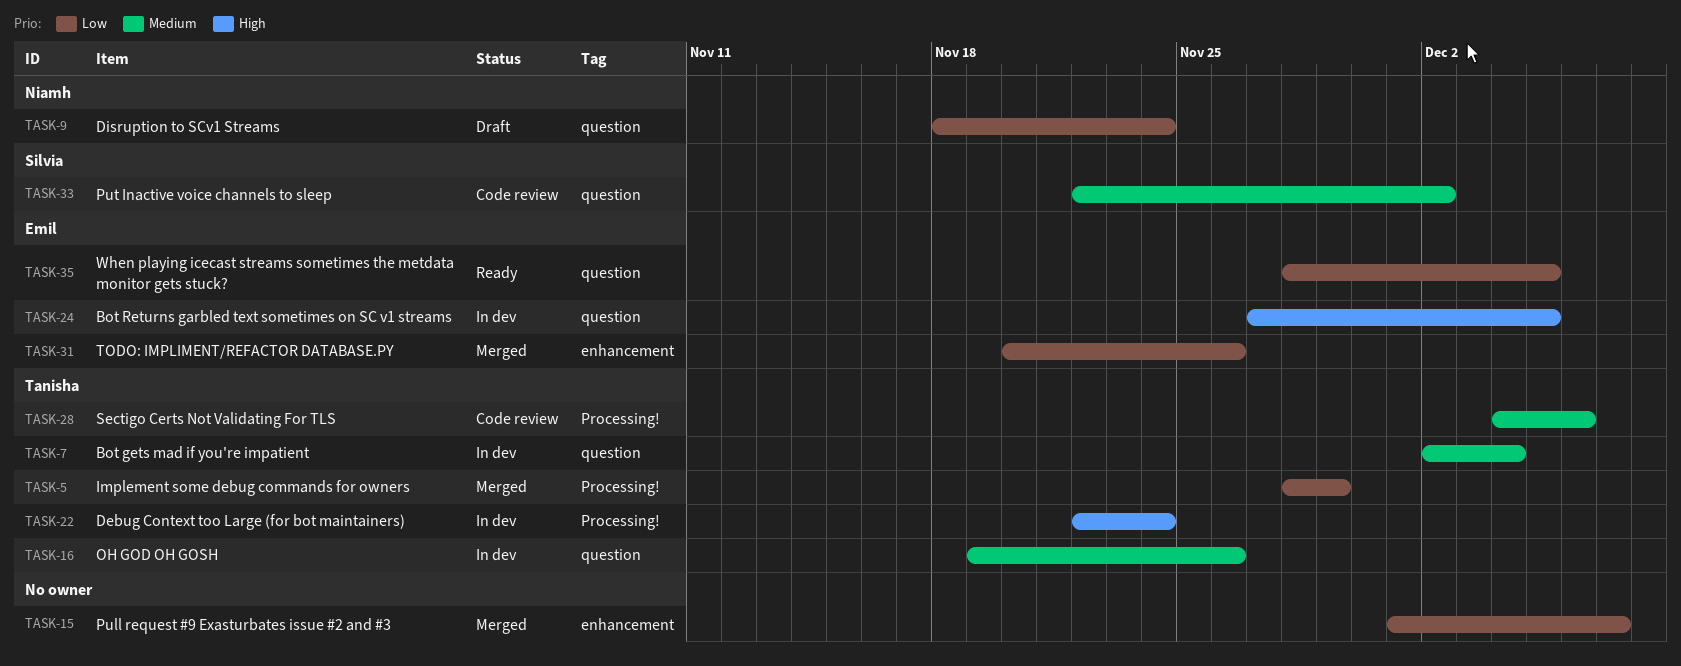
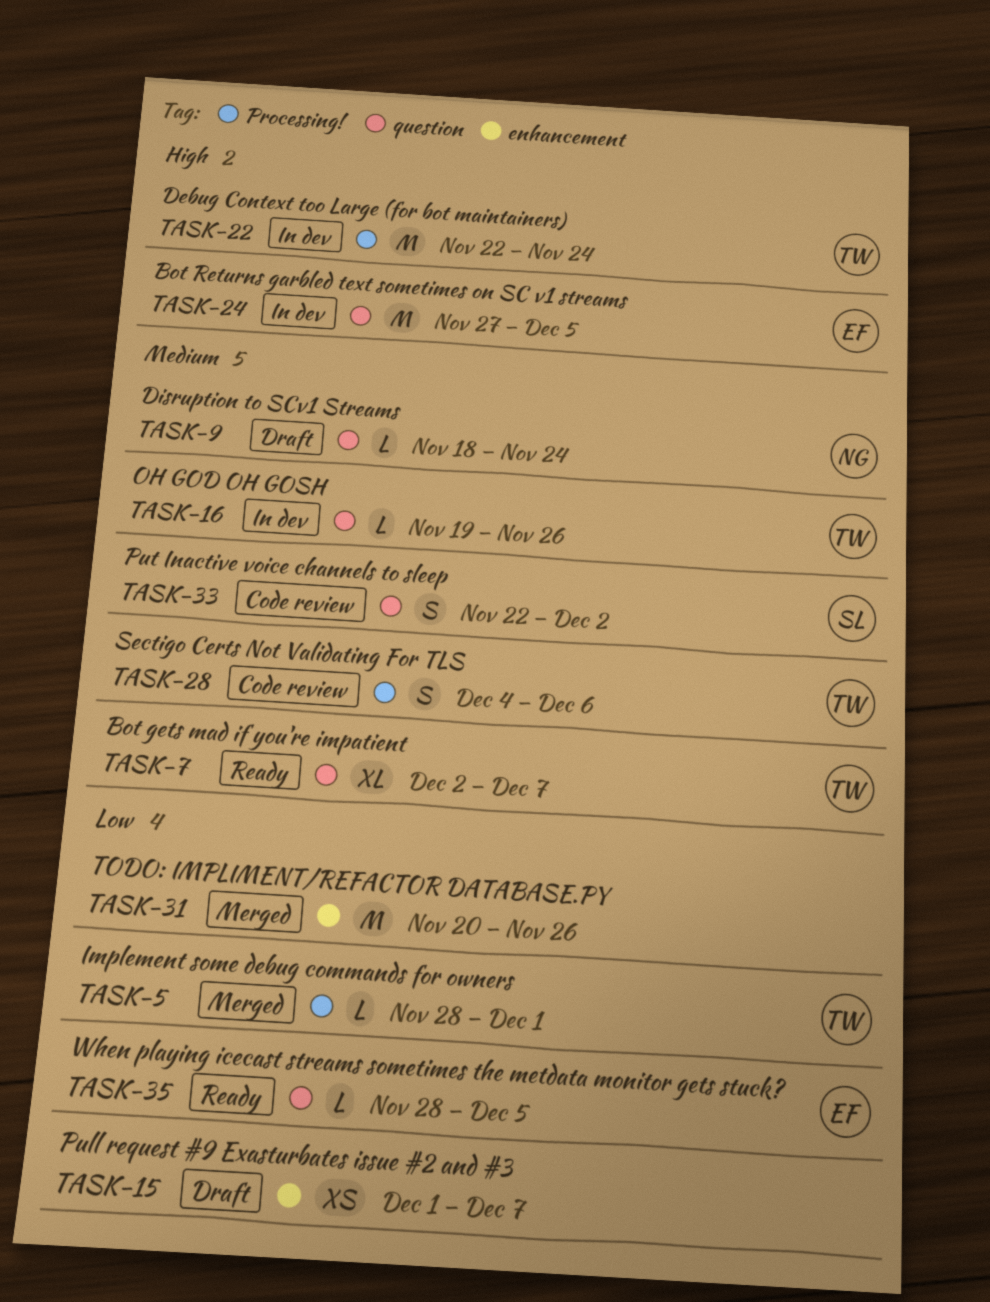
TASK-5, due: Nov 29 -> Dec 1
TASK-7, status: In dev -> Ready
TASK-7, due: Dec 4 -> Dec 7
TASK-9, priority: Low -> Medium
TASK-15, status: Merged -> Draft
TASK-31, owner: Emil -> none

